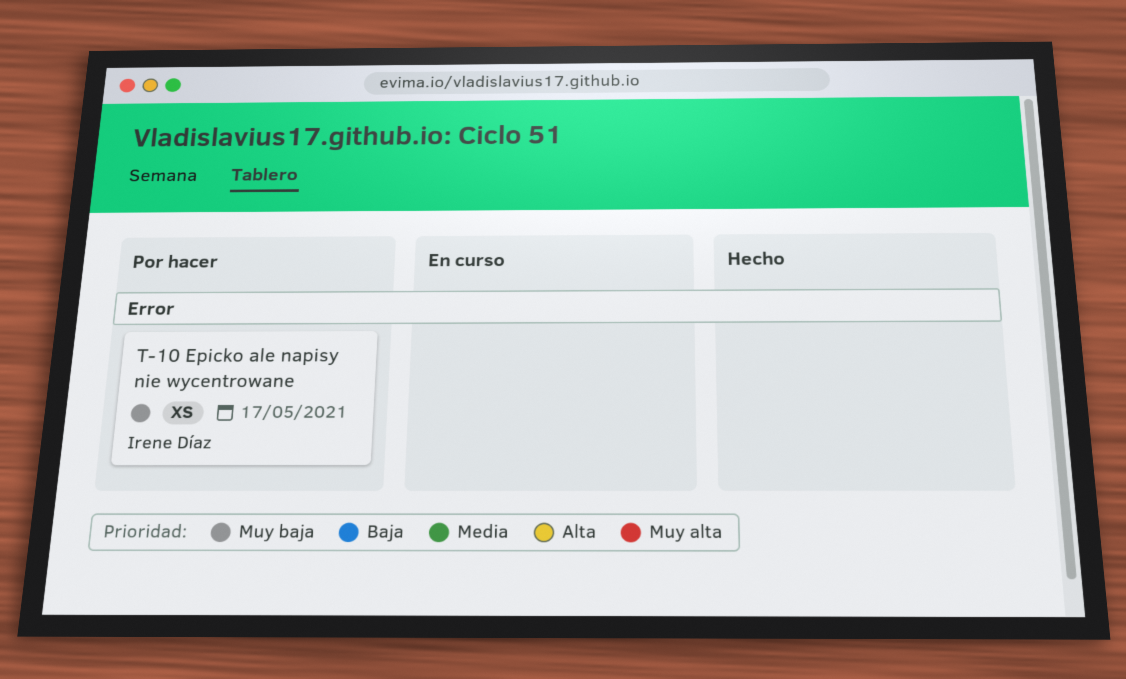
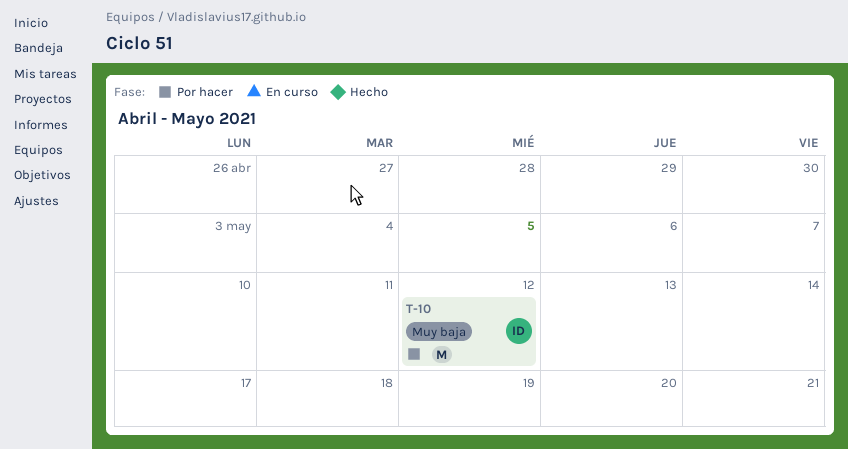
T-10, estimate: XS -> M
T-10, due: May 17 -> May 12

